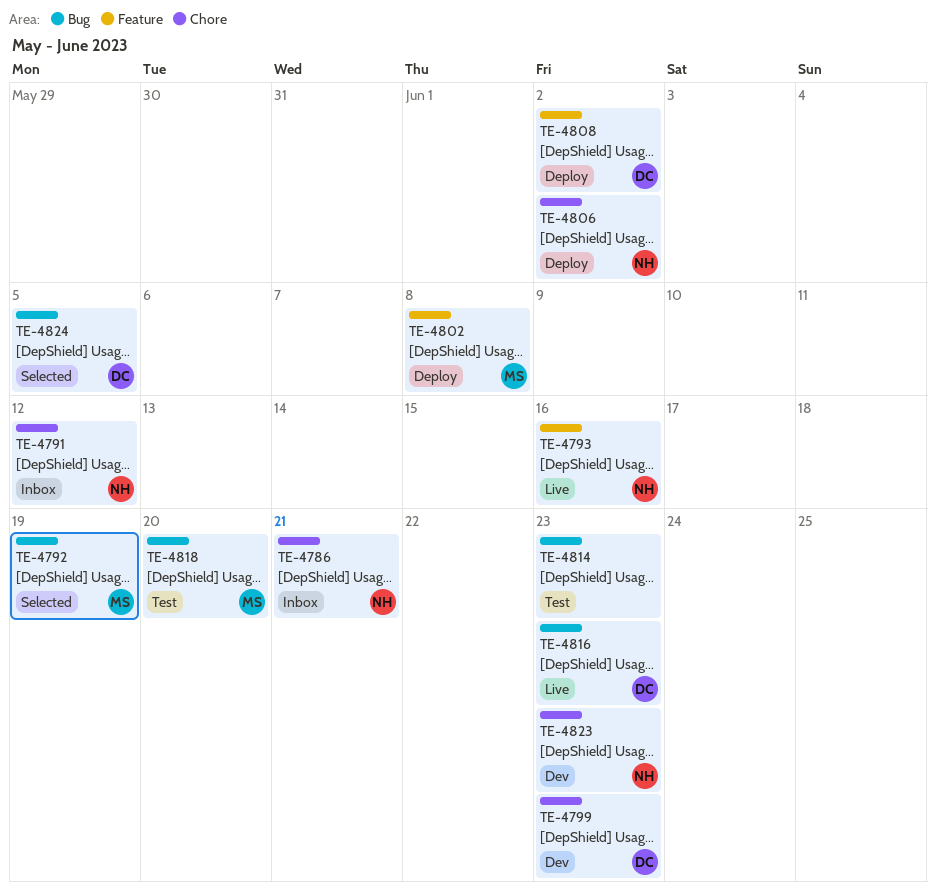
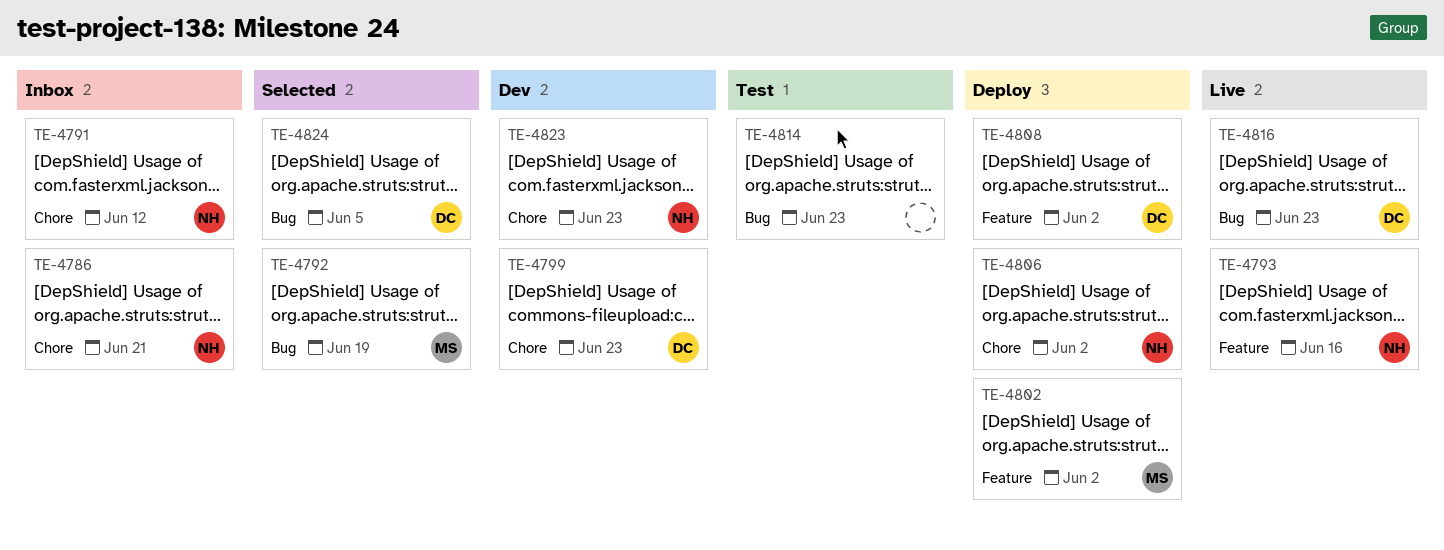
TE-4802, due: Jun 8 -> Jun 2
TE-4818: present -> none

